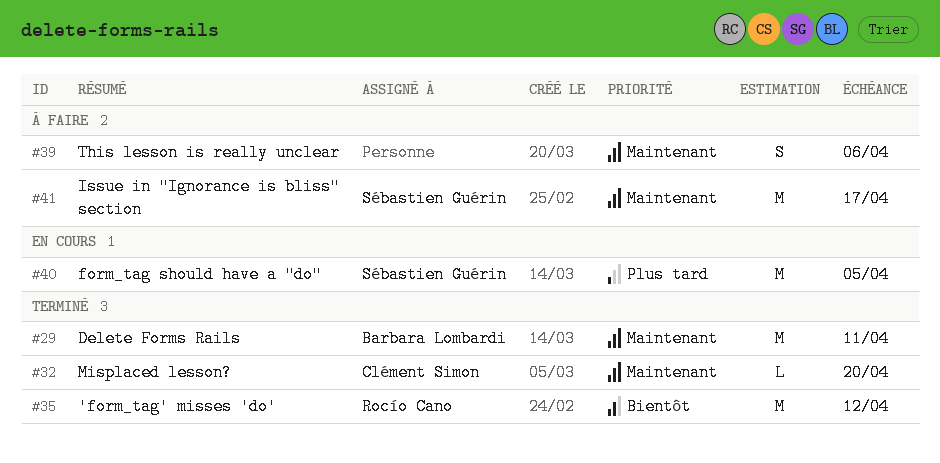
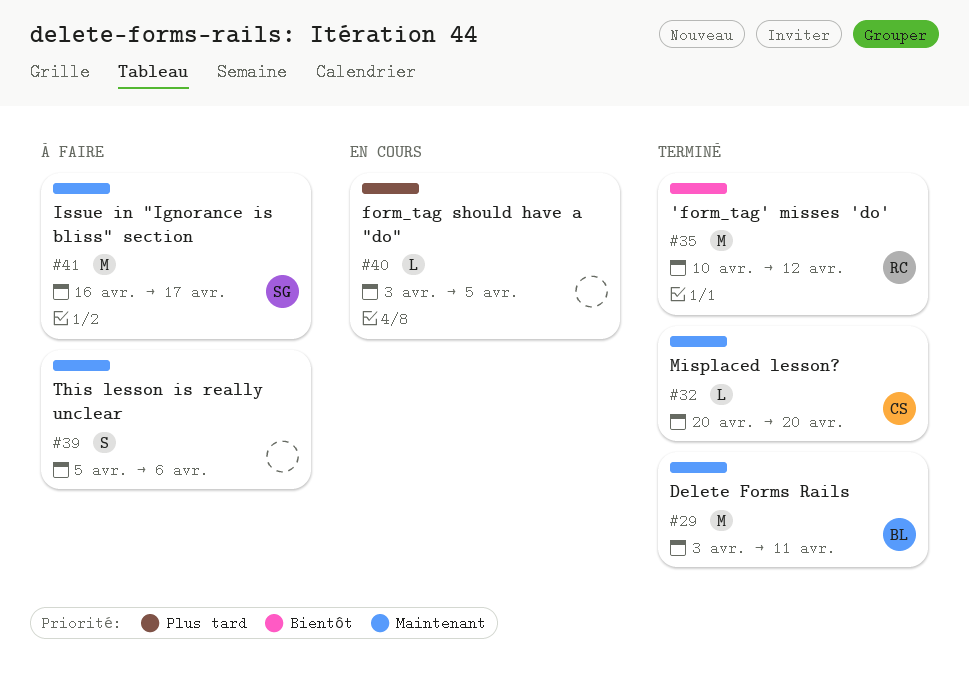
#40, owner: Sébastien Guérin -> none
#40, estimate: M -> L

